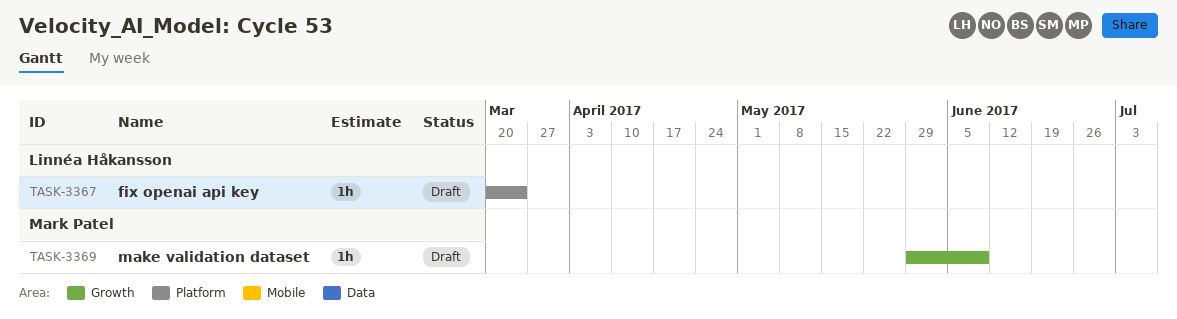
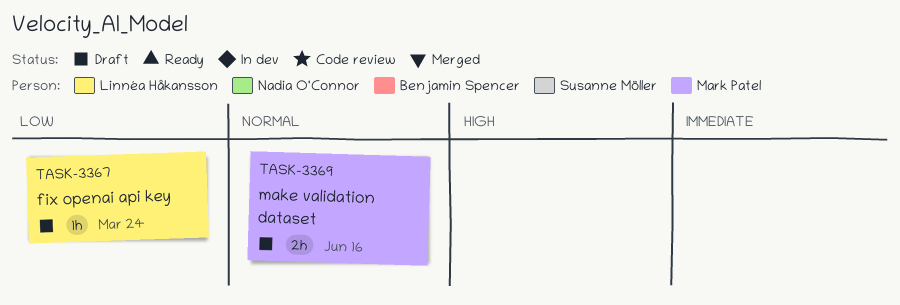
TASK-3369, estimate: 1h -> 2h
TASK-3369, due: Jun 9 -> Jun 16

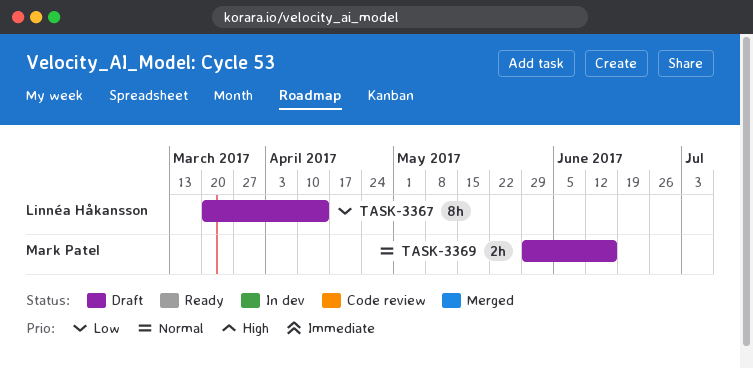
TASK-3367, estimate: 1h -> 8h
TASK-3367, due: Mar 24 -> Apr 14

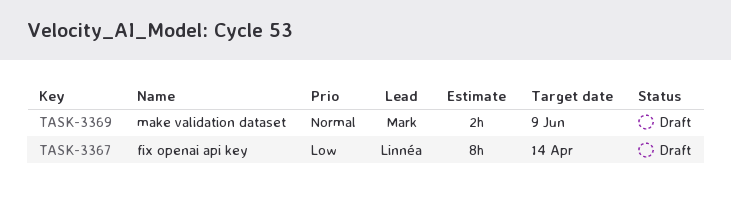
TASK-3369, due: Jun 16 -> Jun 9

